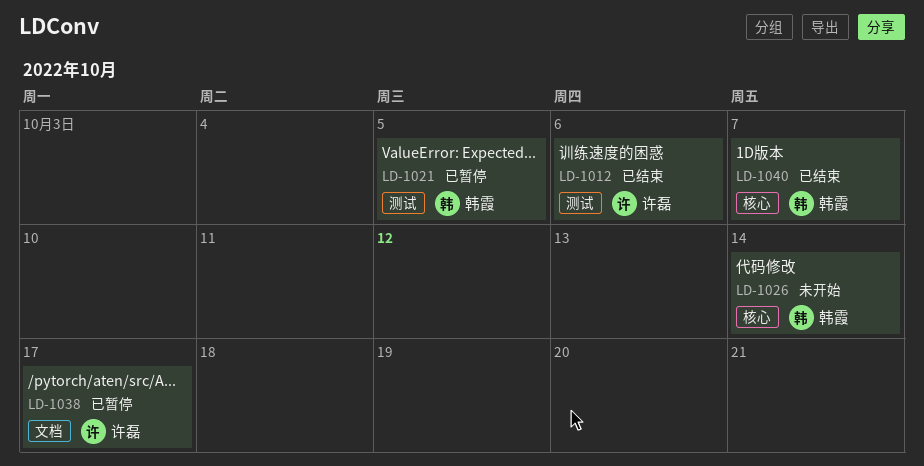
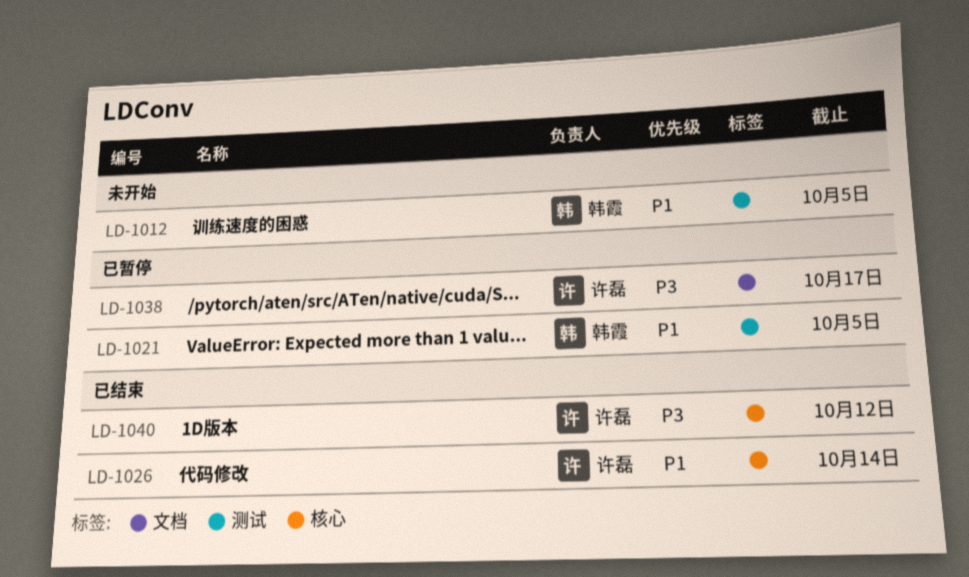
LD-1012, status: 已结束 -> 未开始
LD-1012, owner: 许磊 -> 韩霞
LD-1012, due: Oct 6 -> Oct 5
LD-1026, status: 未开始 -> 已结束
LD-1026, owner: 韩霞 -> 许磊
LD-1040, owner: 韩霞 -> 许磊
LD-1040, due: Oct 7 -> Oct 12

